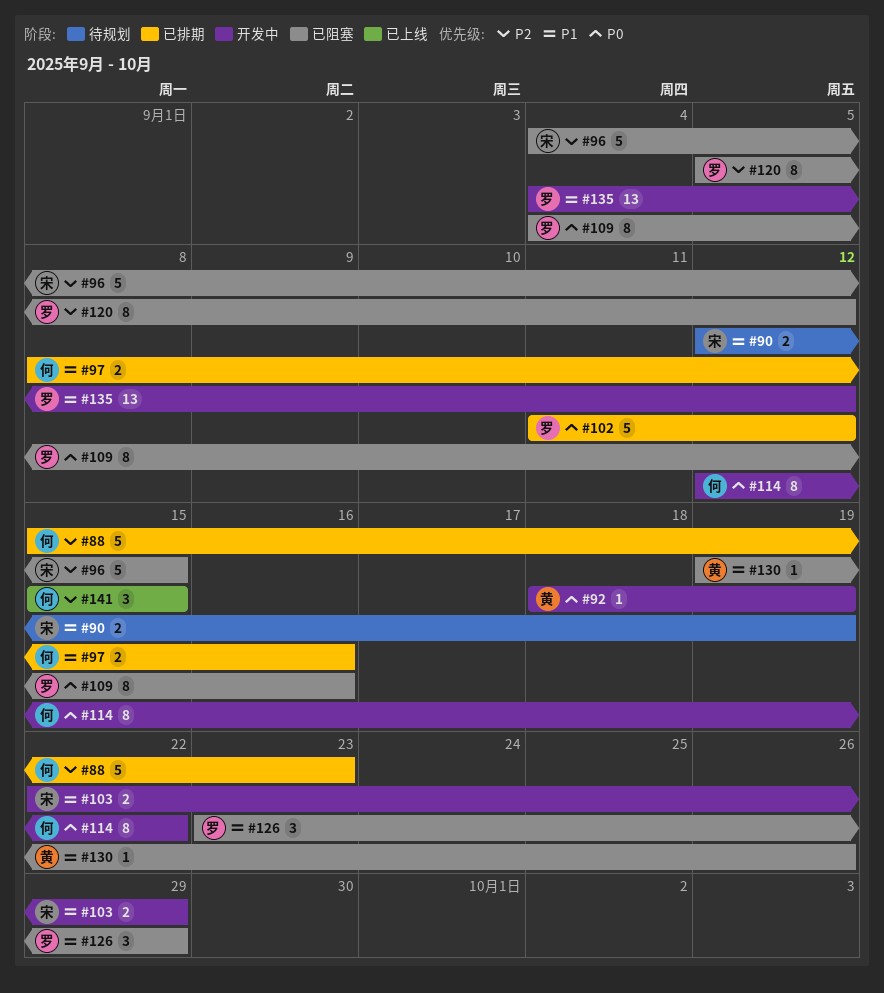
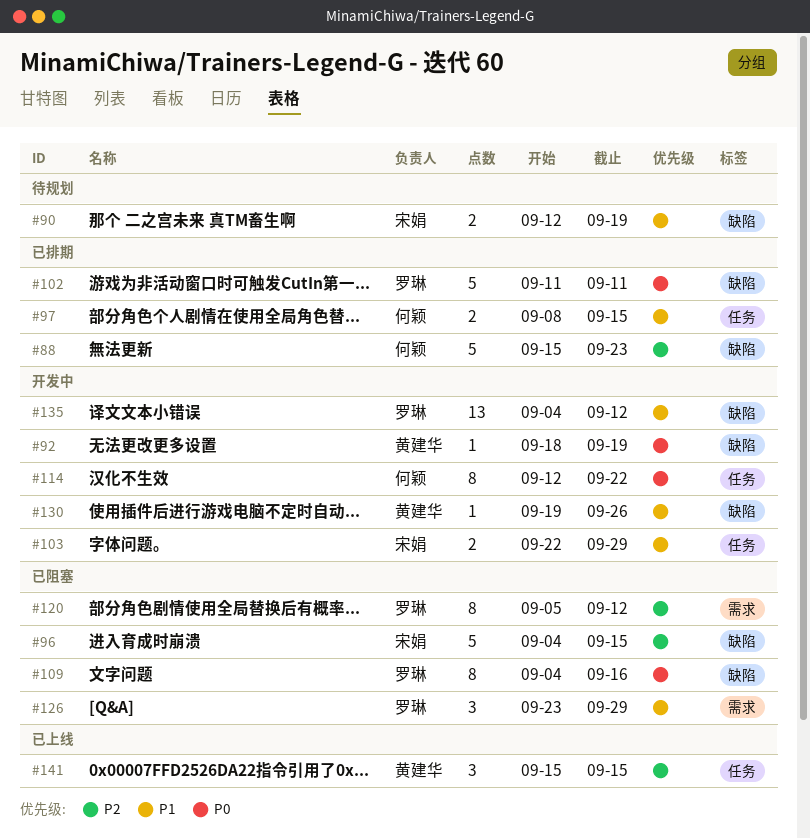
#97, due: Sep 16 -> Sep 15
#102, due: Sep 12 -> Sep 11
#130, status: 已阻塞 -> 开发中
#141, owner: 何颖 -> 黄建华

